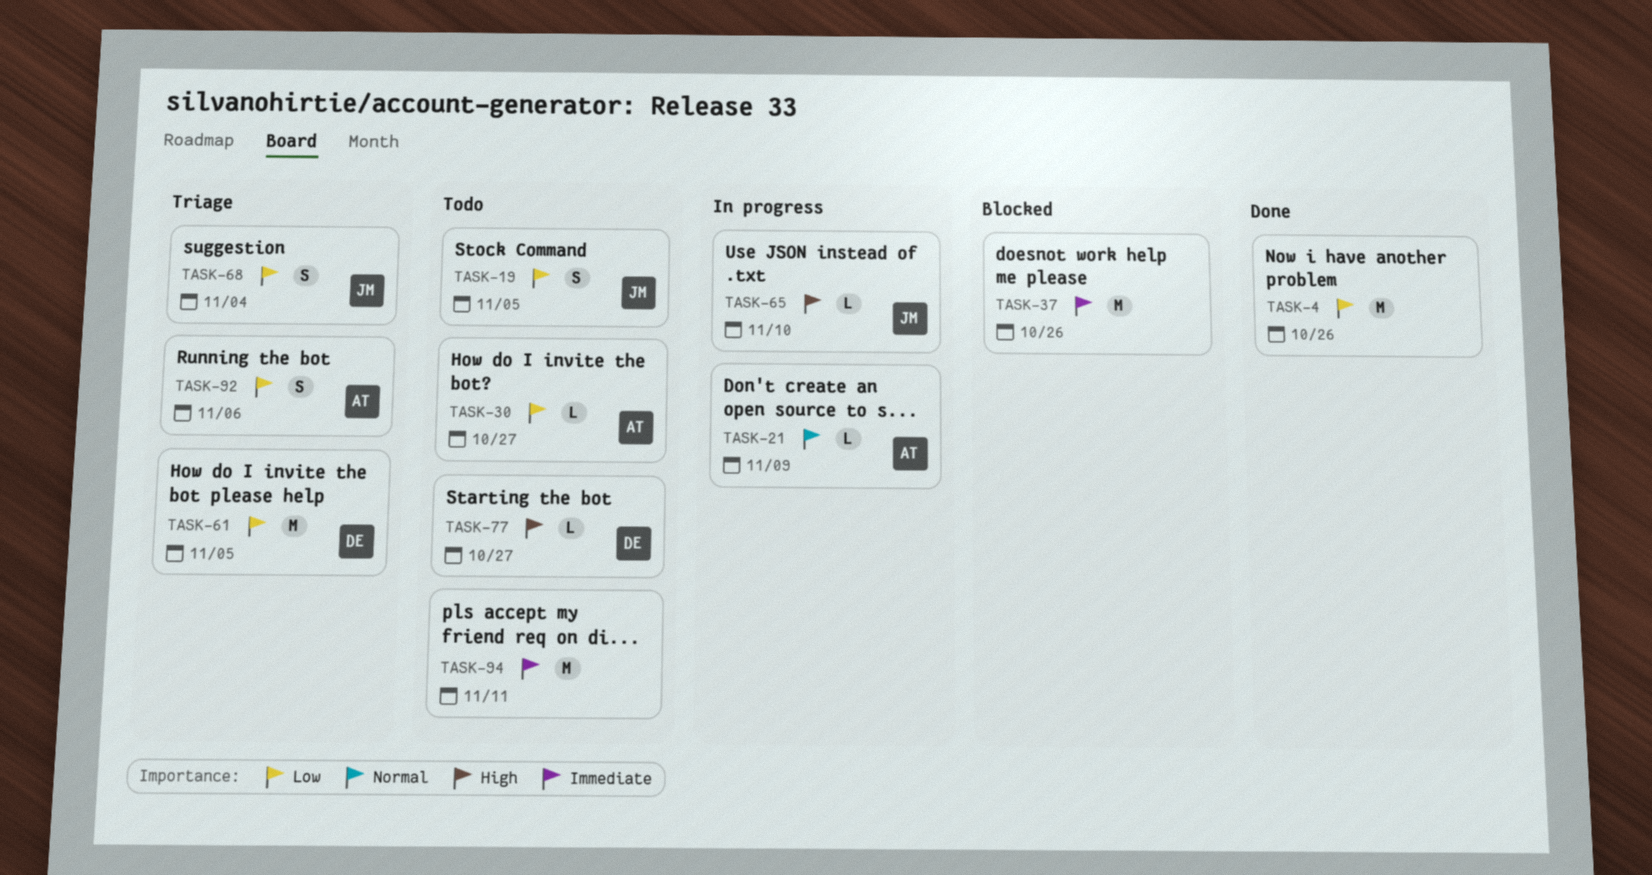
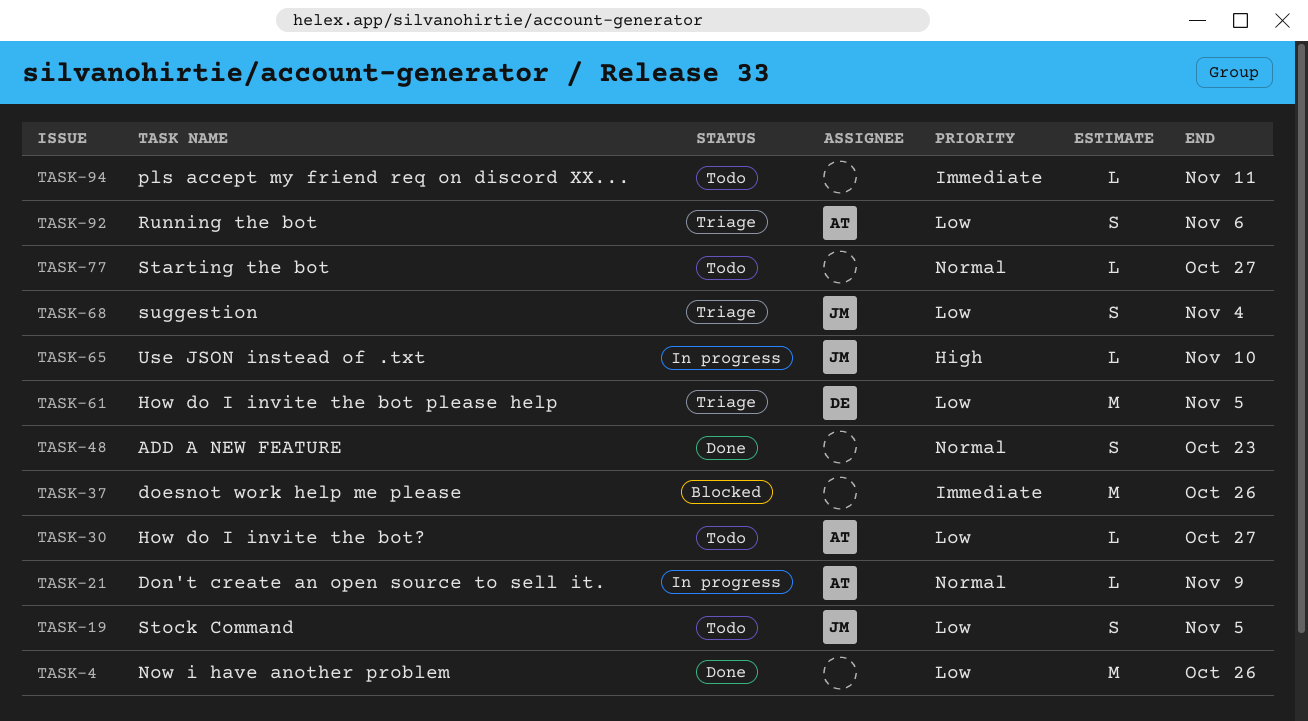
TASK-48: none -> present
TASK-77, owner: DE -> none
TASK-77, priority: High -> Normal
TASK-94, estimate: M -> L

